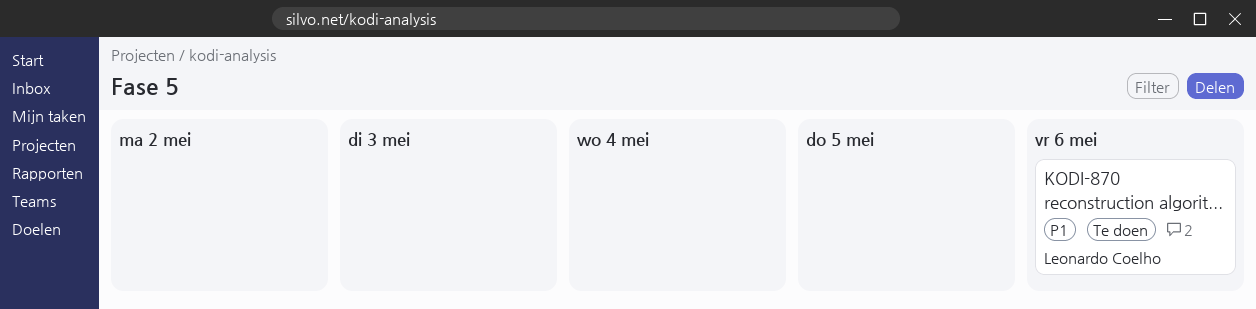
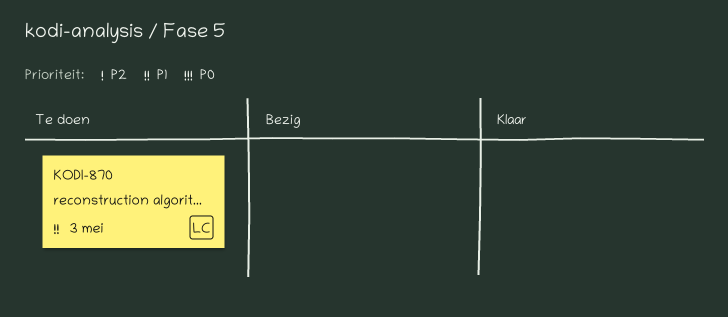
KODI-870, due: May 6 -> May 3

